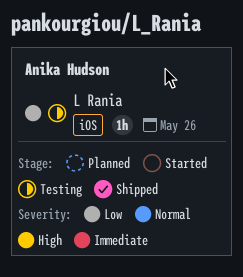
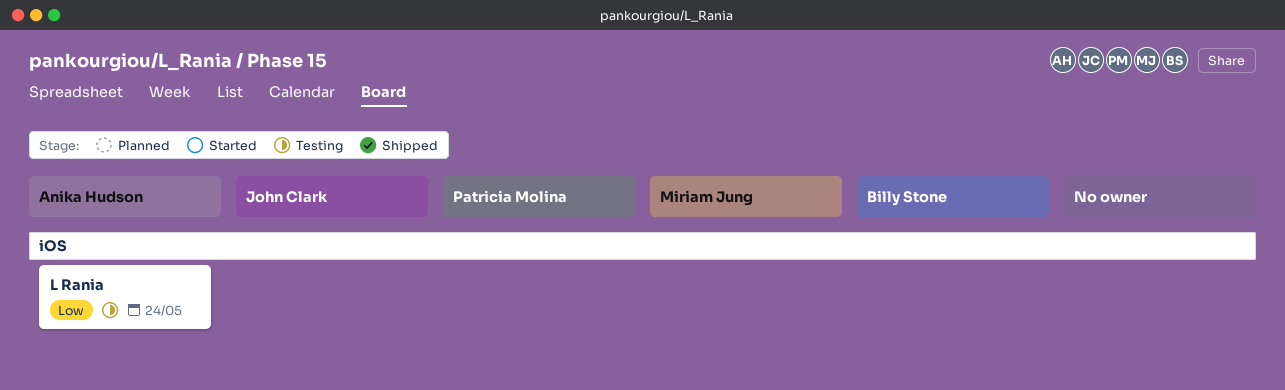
L Rania, due: May 26 -> May 24

